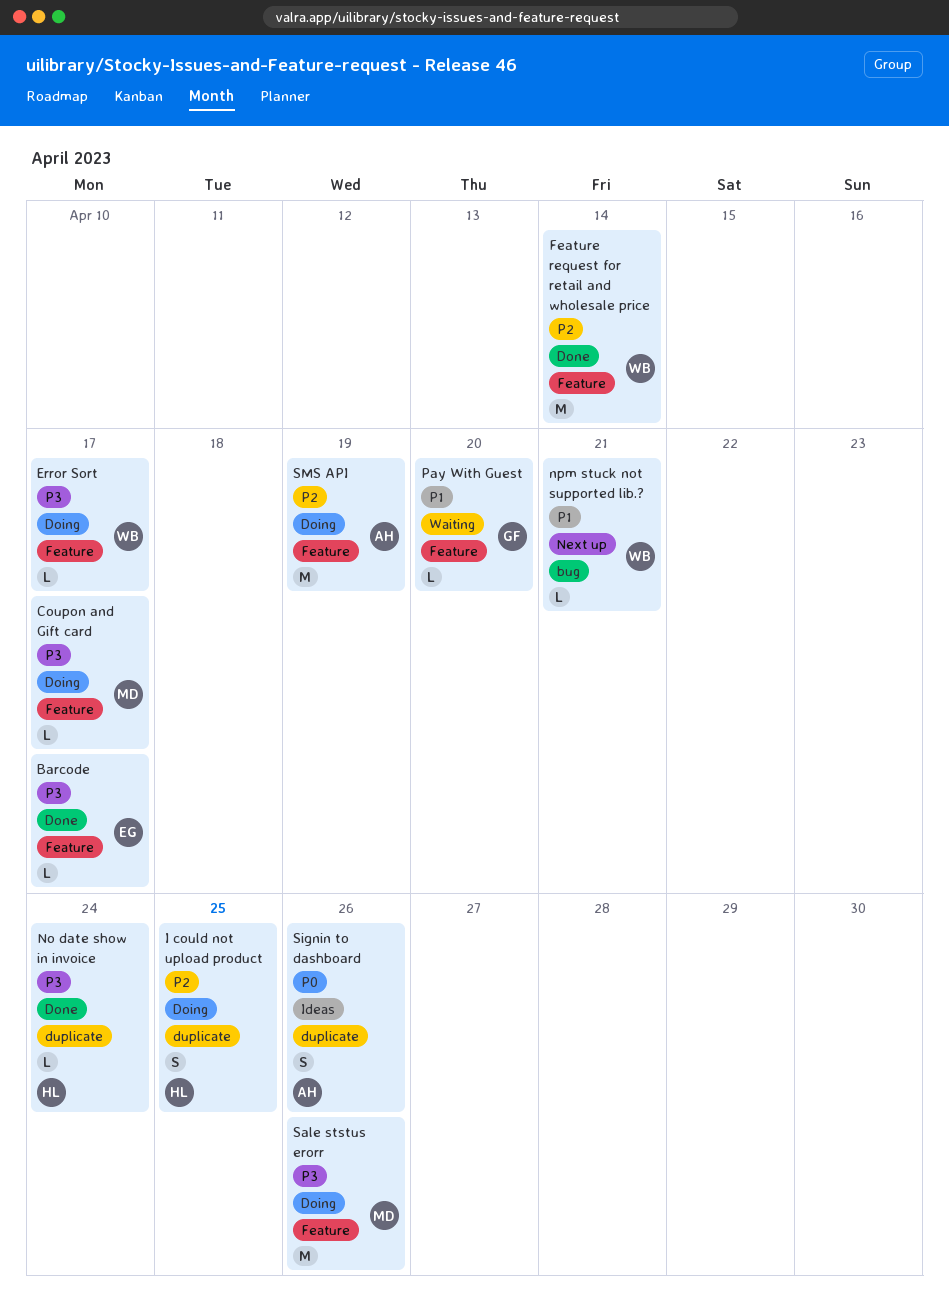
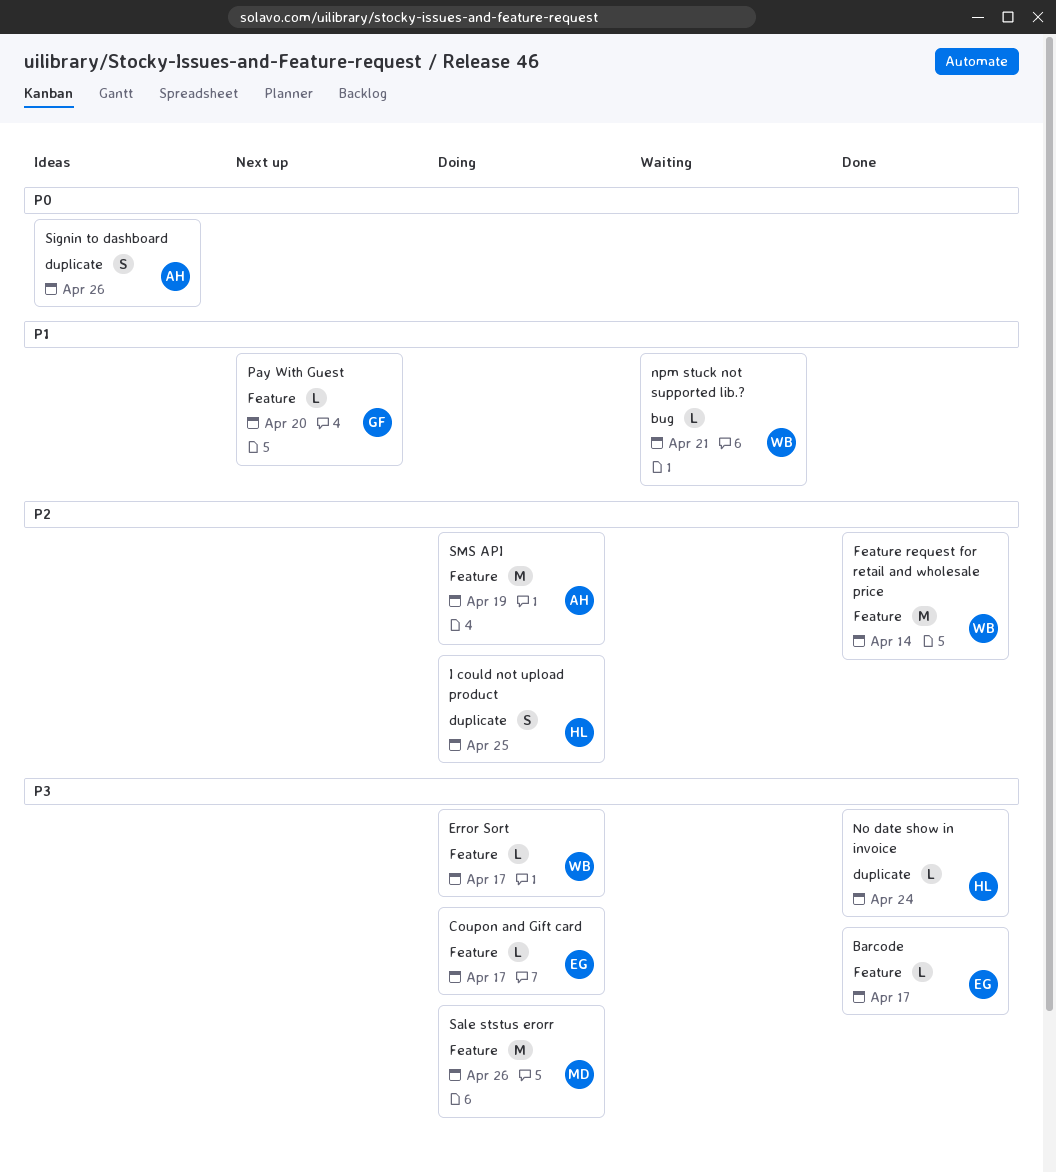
Coupon and Gift card, owner: MD -> EG
npm stuck not supported lib.?, status: Next up -> Waiting
Pay With Guest, status: Waiting -> Next up

